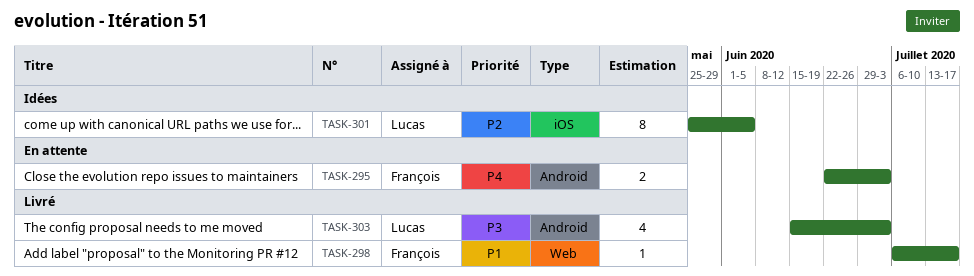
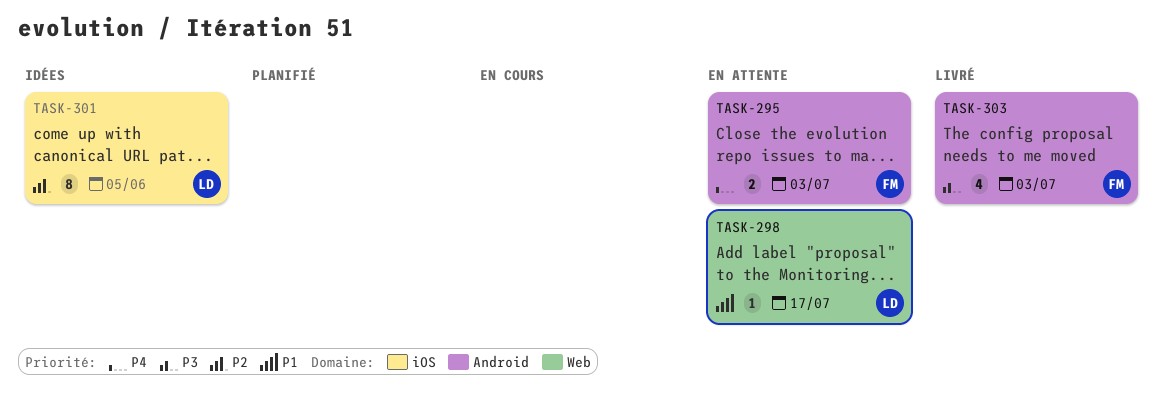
TASK-298, status: Livré -> En attente
TASK-298, owner: François -> Lucas
TASK-303, owner: Lucas -> François

